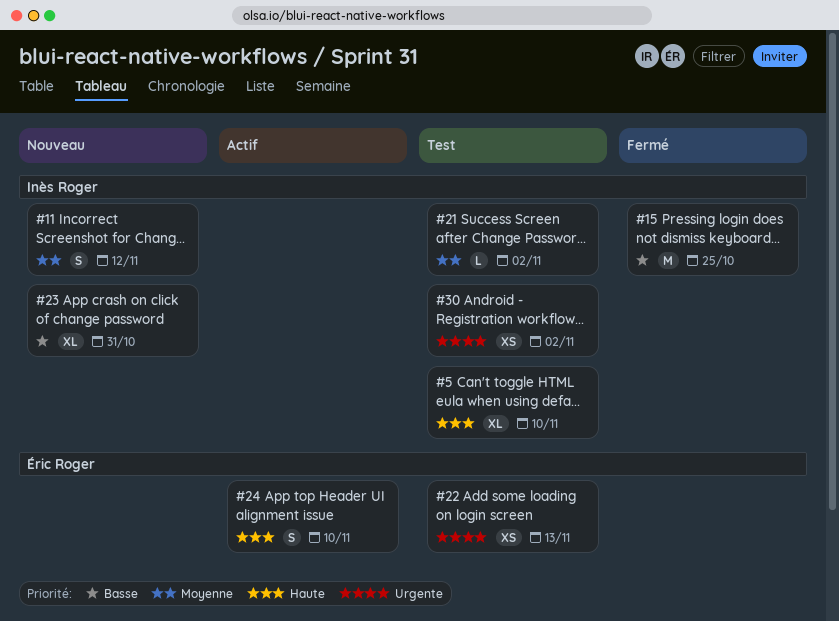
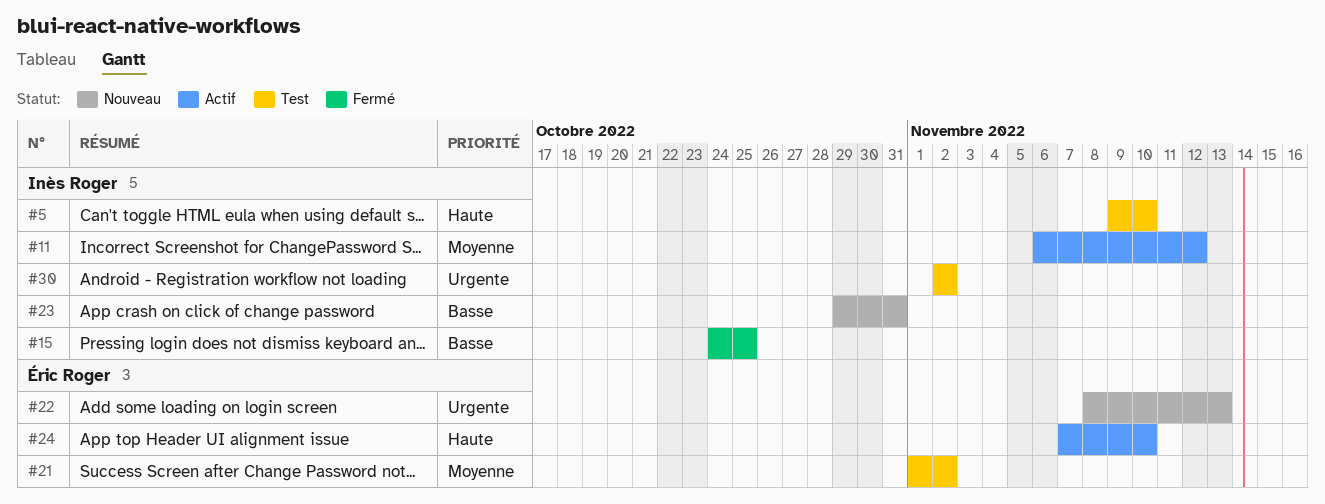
#11, status: Nouveau -> Actif
#21, owner: Inès Roger -> Éric Roger
#22, status: Test -> Nouveau

